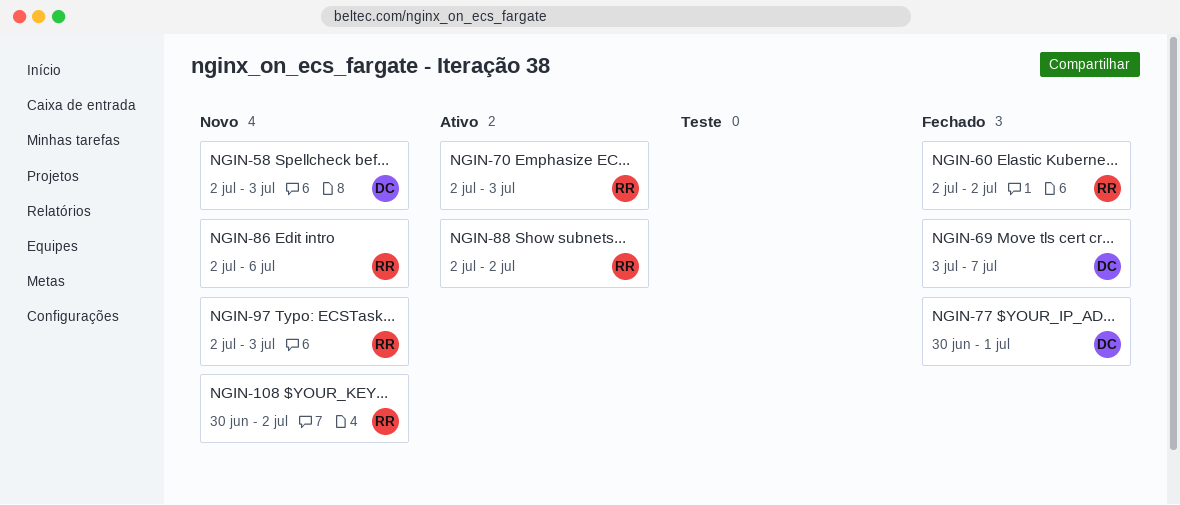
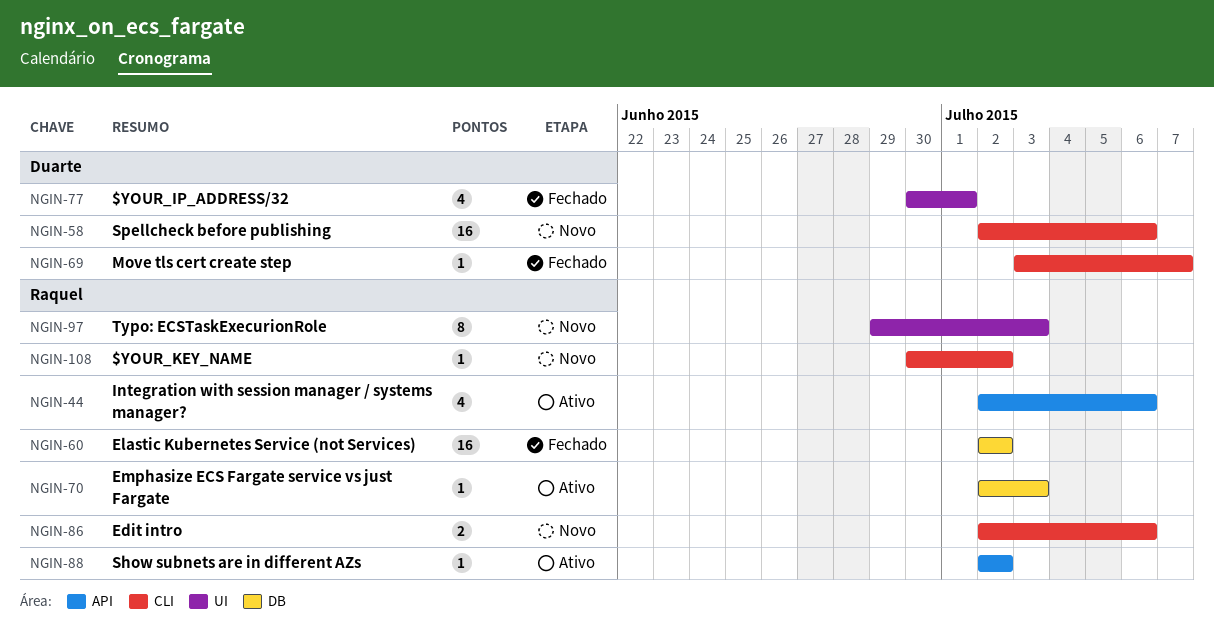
NGIN-44: none -> present
NGIN-58, due: Jul 3 -> Jul 6
NGIN-97, start: Jul 2 -> Jun 29

